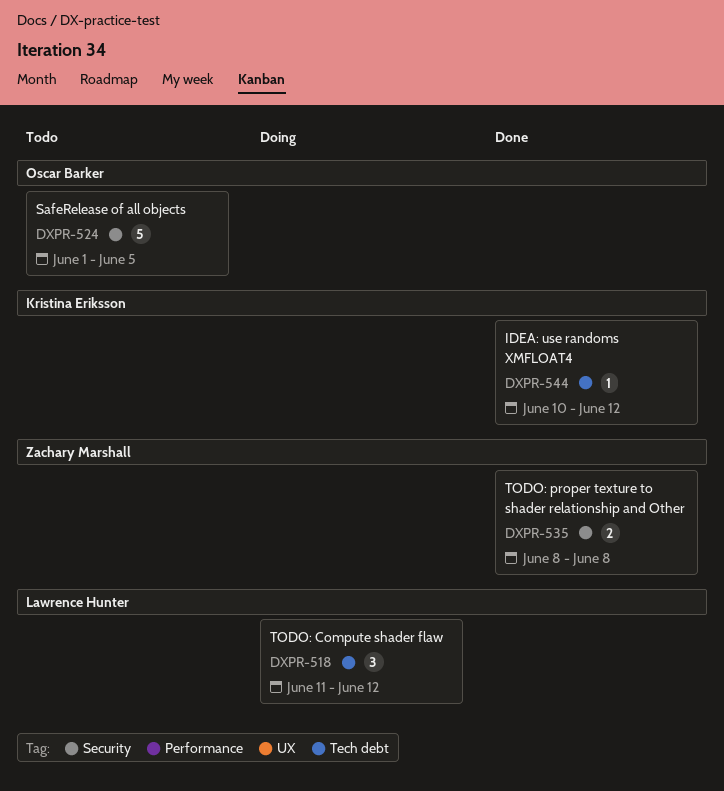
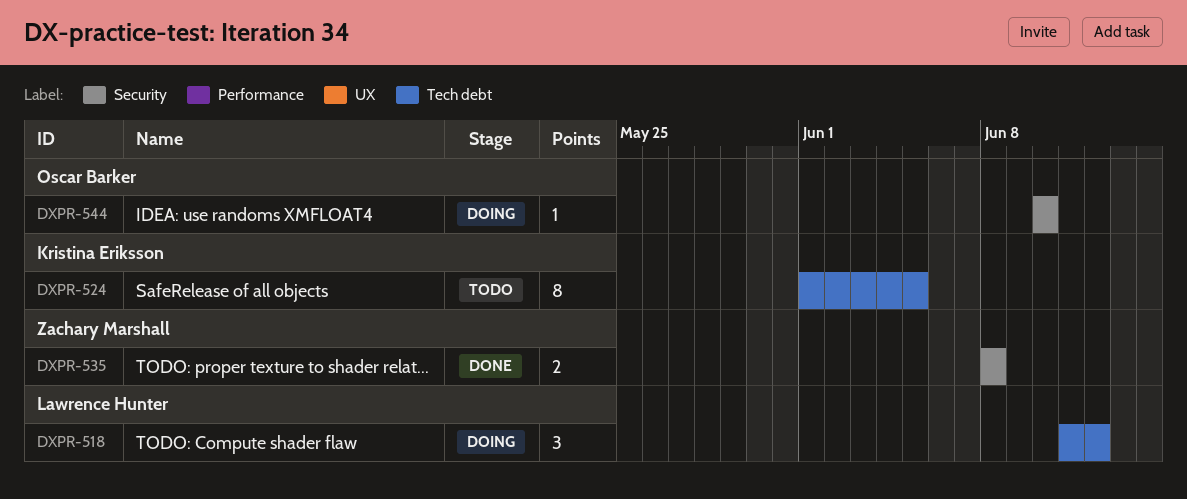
DXPR-524, owner: Oscar Barker -> Kristina Eriksson
DXPR-524, label: Security -> Tech debt
DXPR-524, estimate: 5 -> 8
DXPR-544, status: Done -> Doing
DXPR-544, owner: Kristina Eriksson -> Oscar Barker
DXPR-544, label: Tech debt -> Security
DXPR-544, due: Jun 12 -> Jun 10

